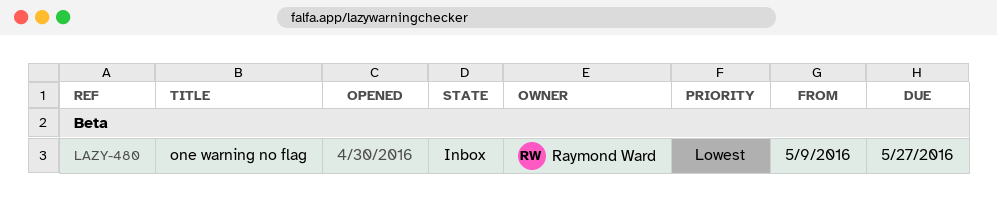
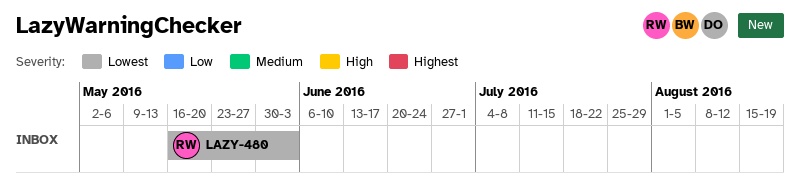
LAZY-480, start: May 9 -> May 16
LAZY-480, due: May 27 -> Jun 3

